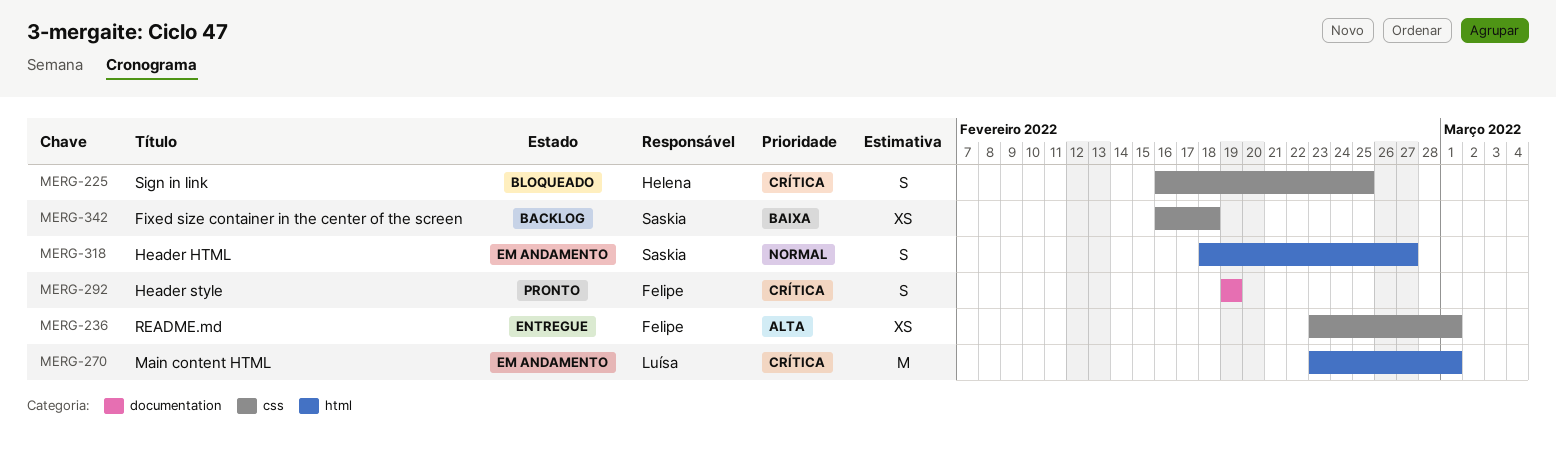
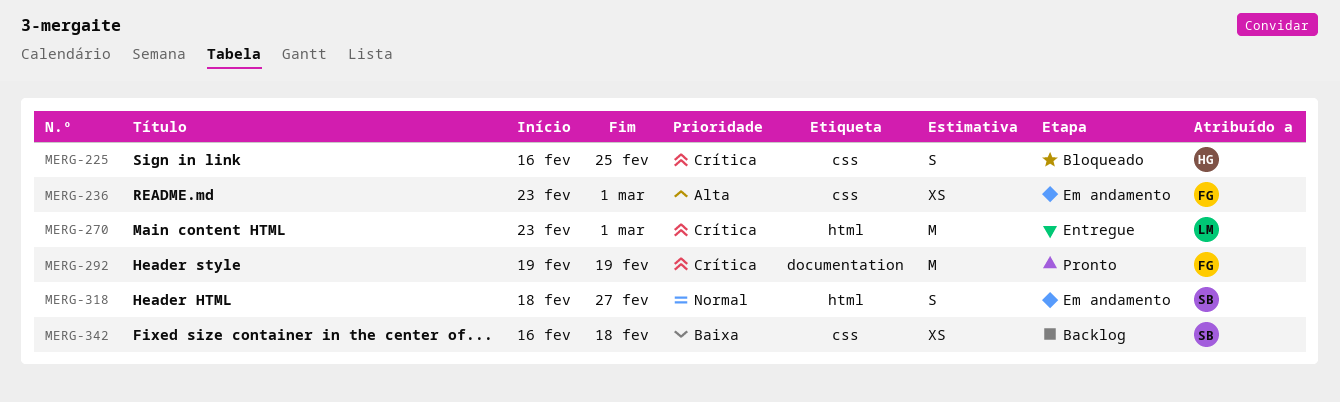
MERG-236, status: Entregue -> Em andamento
MERG-270, status: Em andamento -> Entregue
MERG-292, estimate: S -> M

